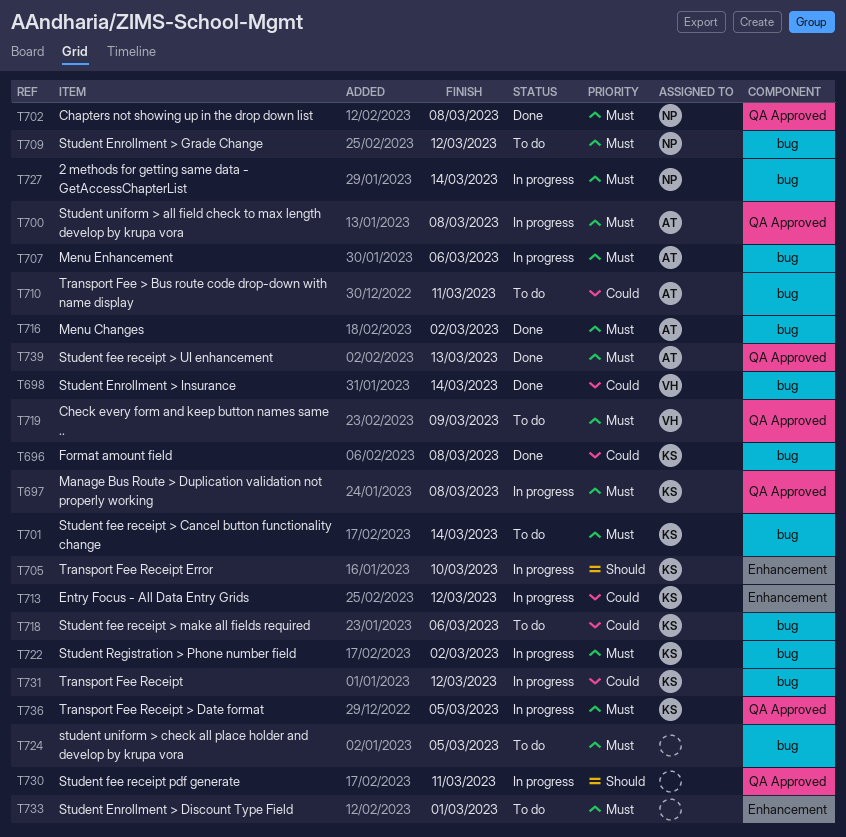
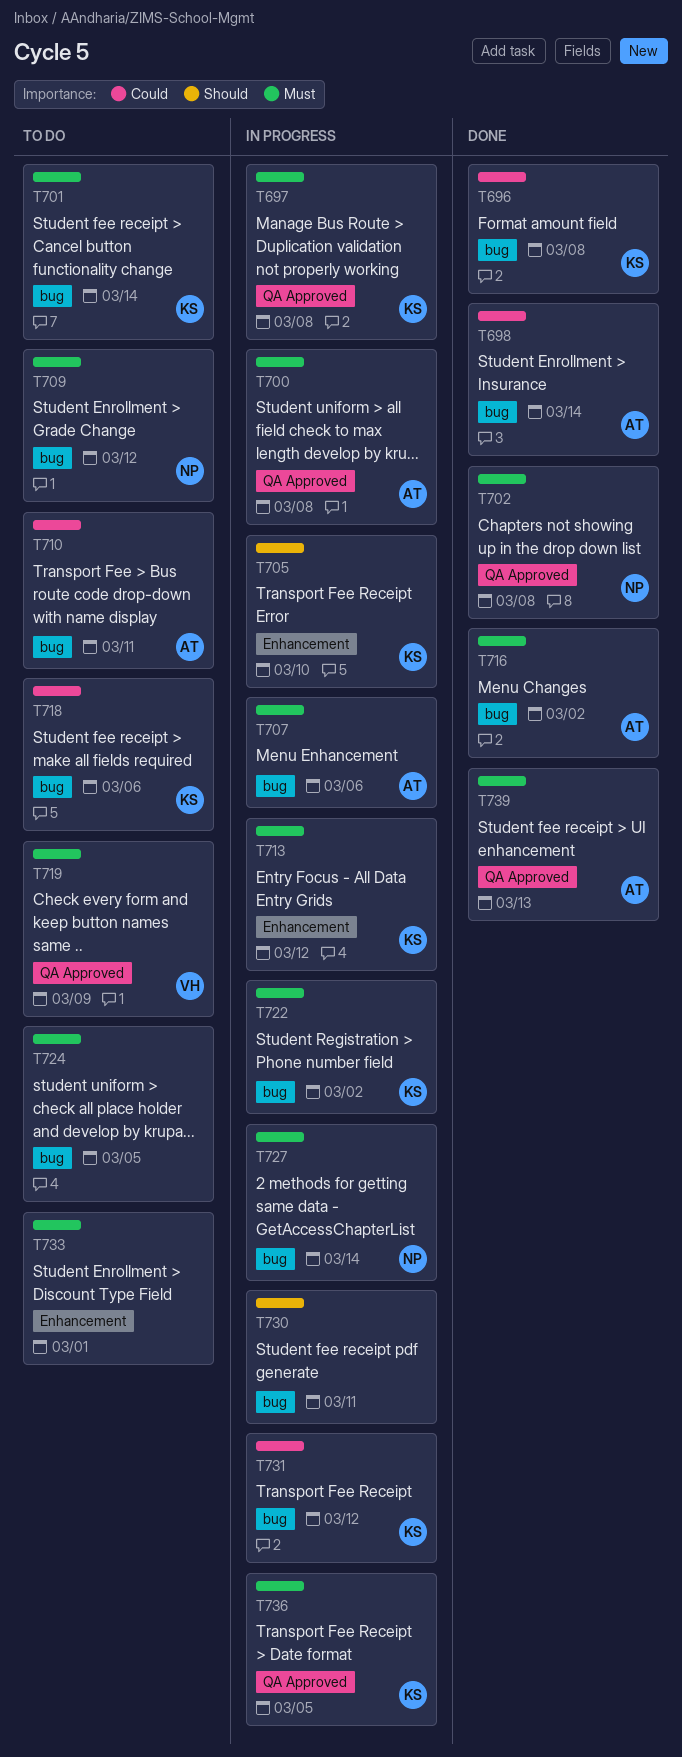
T698, owner: VH -> AT
T713, priority: Could -> Must
T730, label: QA Approved -> bug

